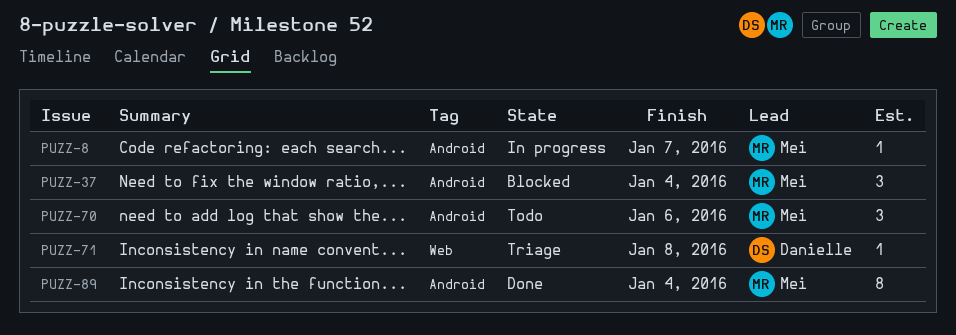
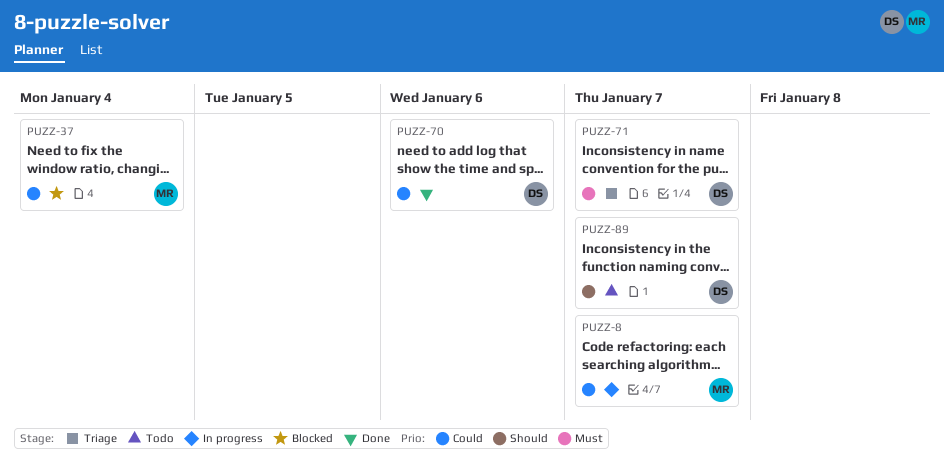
PUZZ-70, status: Todo -> Done
PUZZ-70, owner: Mei -> Danielle
PUZZ-71, due: Jan 8 -> Jan 7
PUZZ-89, status: Done -> Todo
PUZZ-89, owner: Mei -> Danielle
PUZZ-89, due: Jan 4 -> Jan 7

